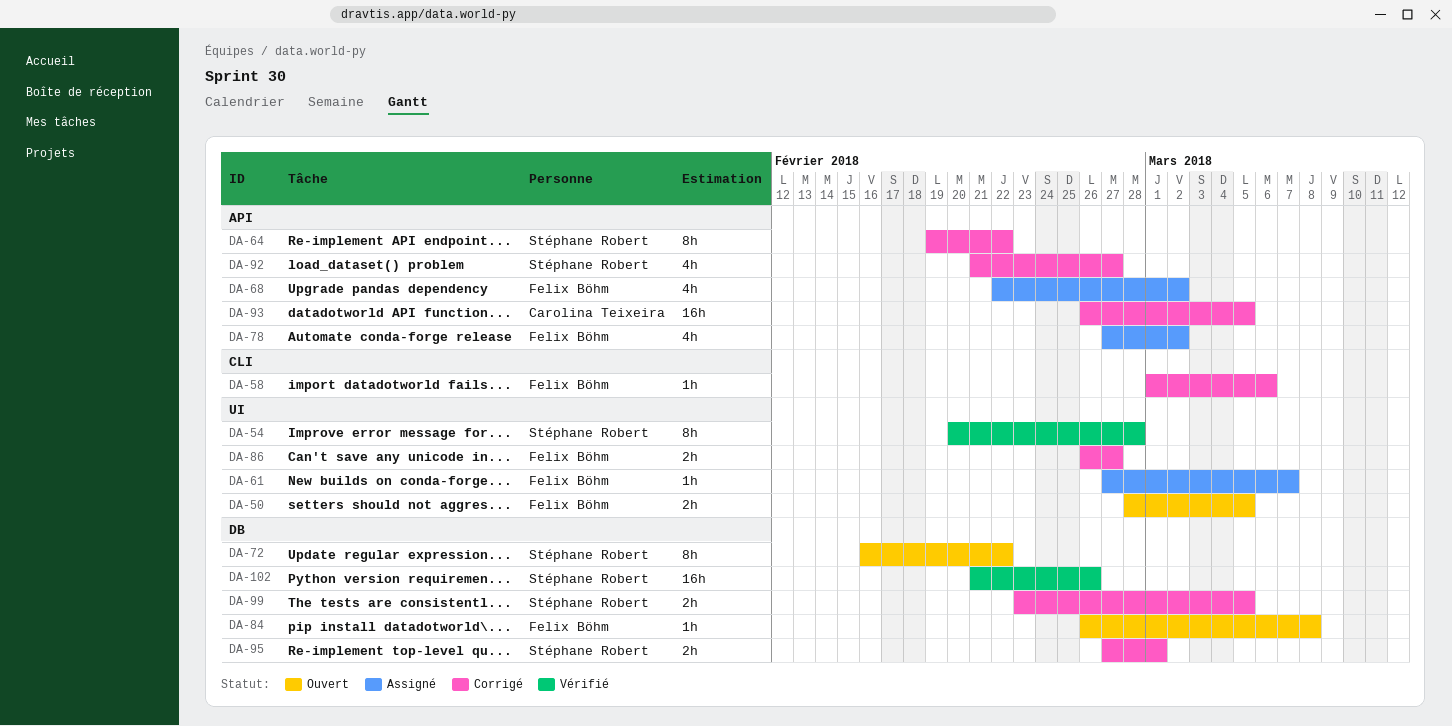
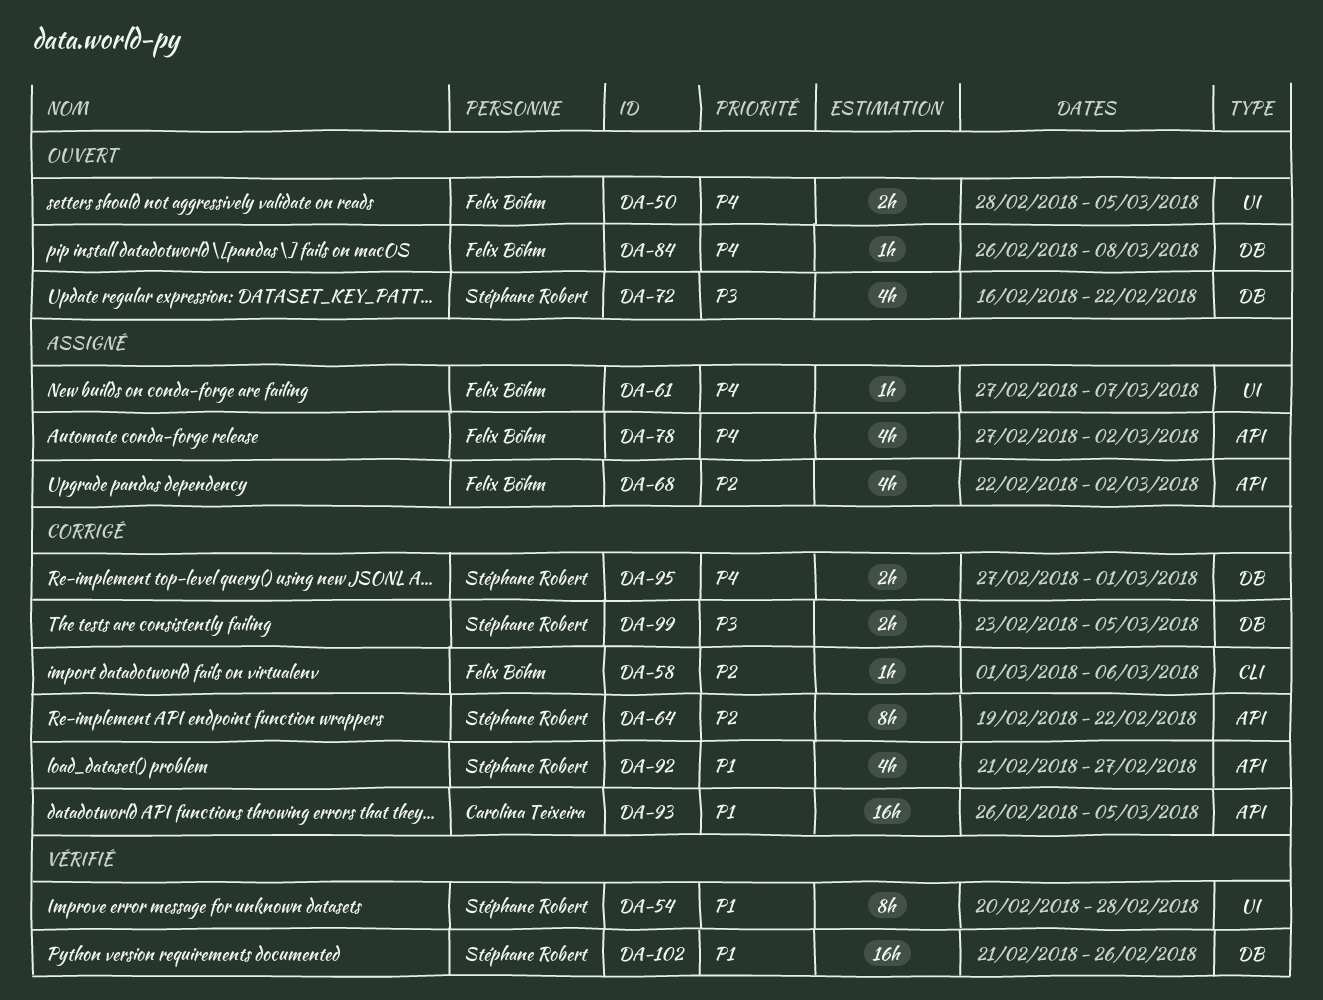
DA-72, estimate: 8h -> 4h
DA-86: present -> none

